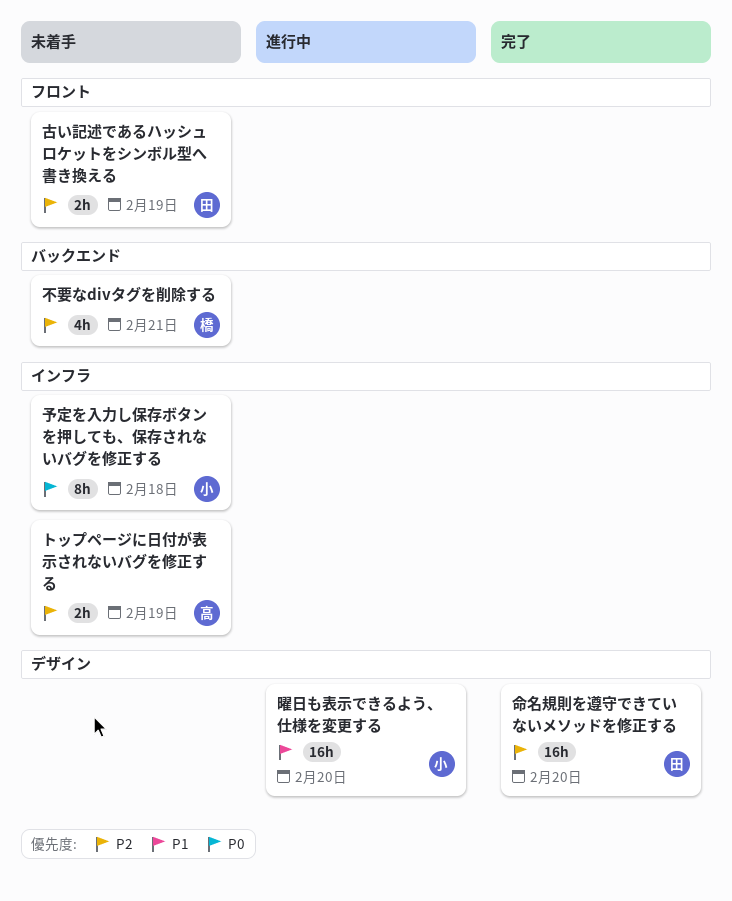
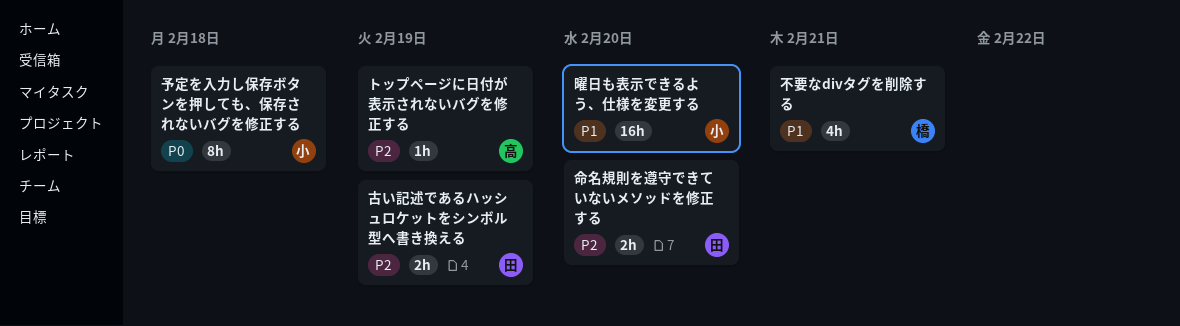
トップページに日付が表示されないバグを修正する, estimate: 2h -> 1h
不要なdivタグを削除する, priority: P2 -> P1
命名規則を遵守できていないメソッドを修正する, estimate: 16h -> 2h

